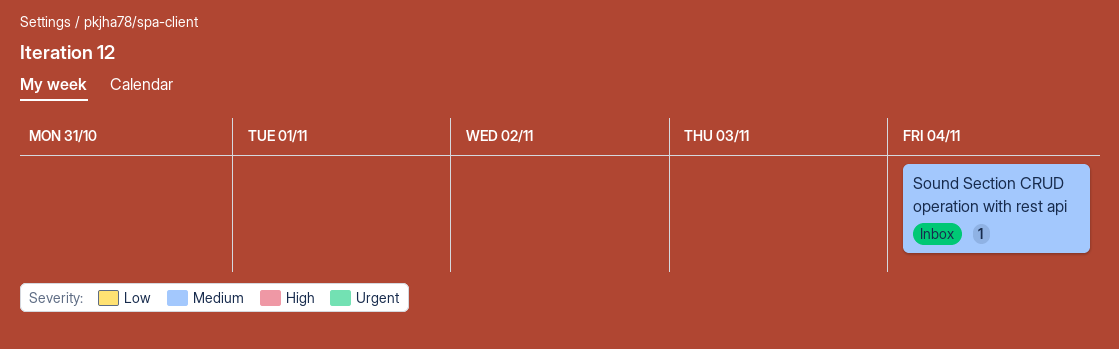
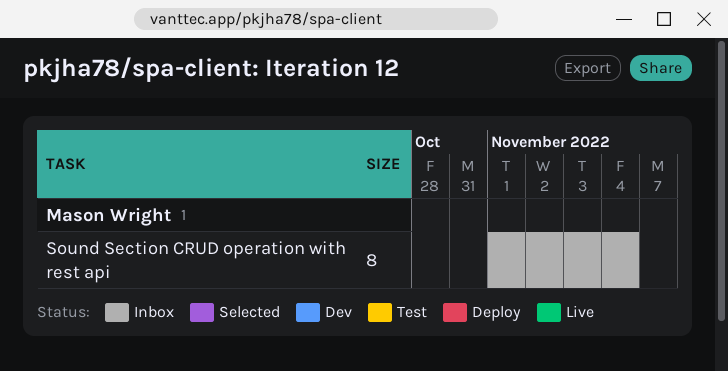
Sound Section CRUD operation with rest api, estimate: 1 -> 8

